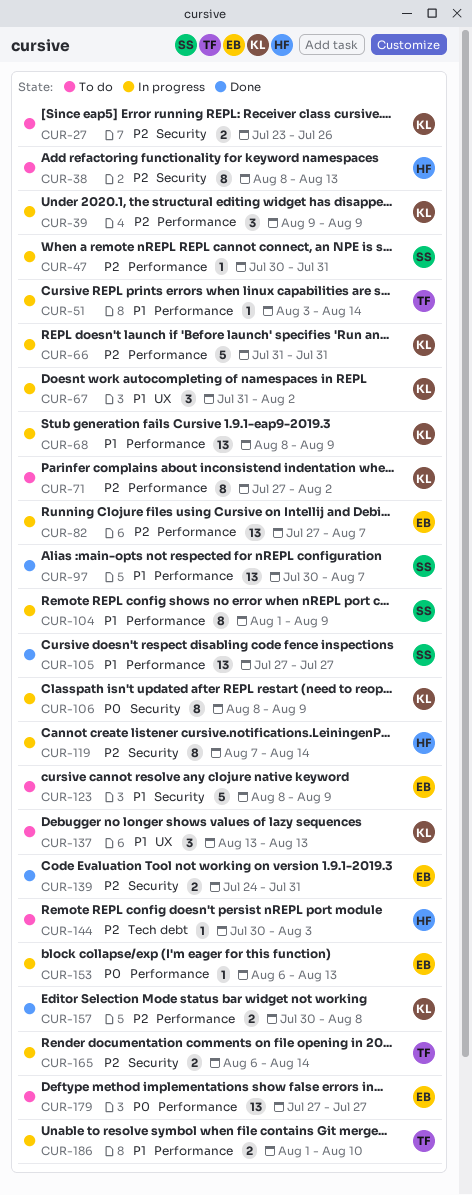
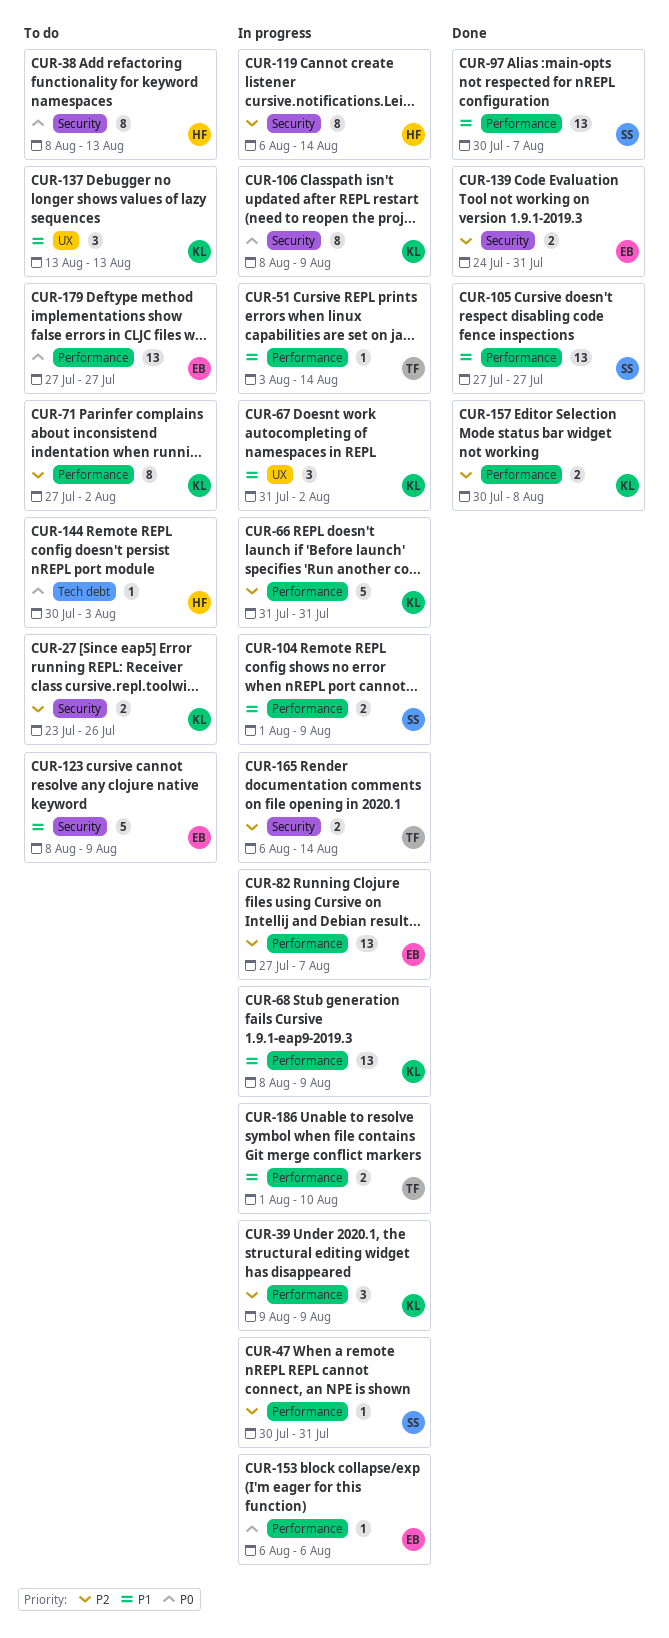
CUR-38, priority: P2 -> P0
CUR-104, estimate: 8 -> 2
CUR-119, start: Aug 7 -> Aug 6
CUR-144, priority: P2 -> P0
CUR-153, due: Aug 13 -> Aug 6

